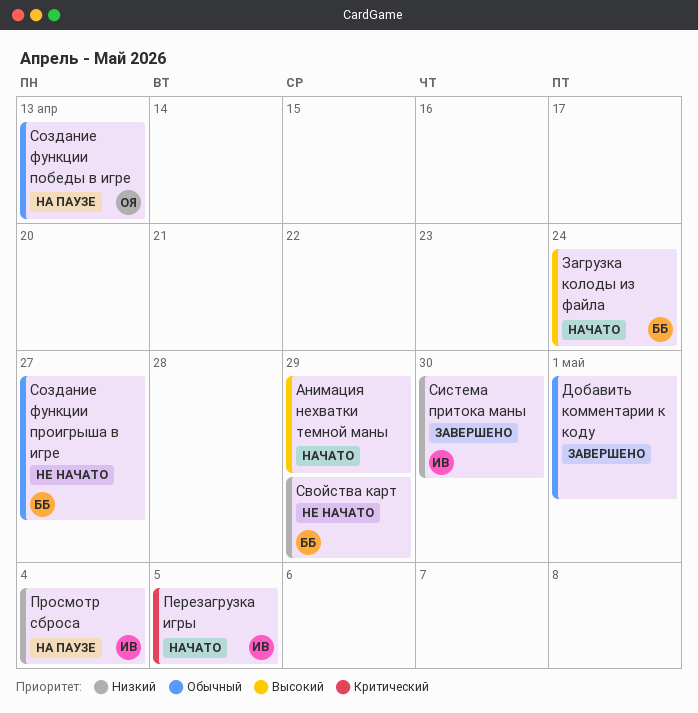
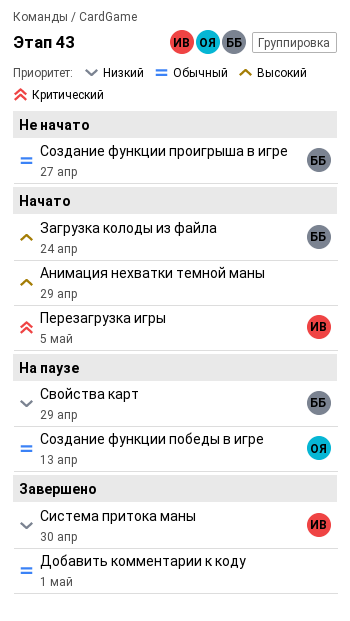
Просмотр сброса: present -> none
Свойства карт, status: Не начато -> На паузе

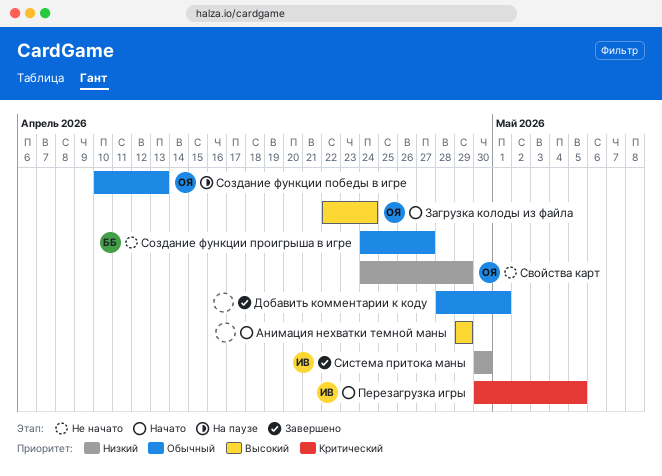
Загрузка колоды из файла, owner: ББ -> ОЯ
Свойства карт, status: На паузе -> Не начато
Свойства карт, owner: ББ -> ОЯ

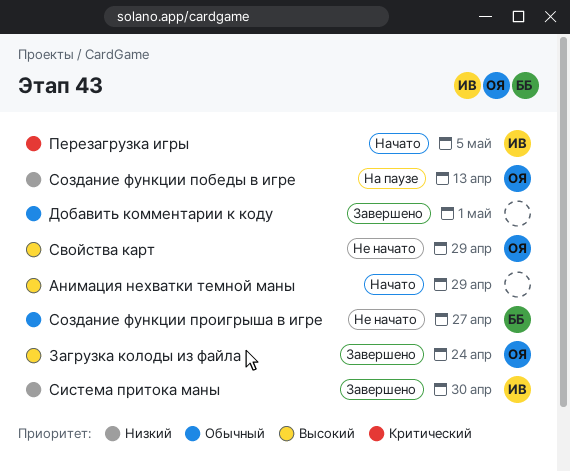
Загрузка колоды из файла, status: Начато -> Завершено
Свойства карт, priority: Низкий -> Высокий
Создание функции победы в игре, priority: Обычный -> Низкий

